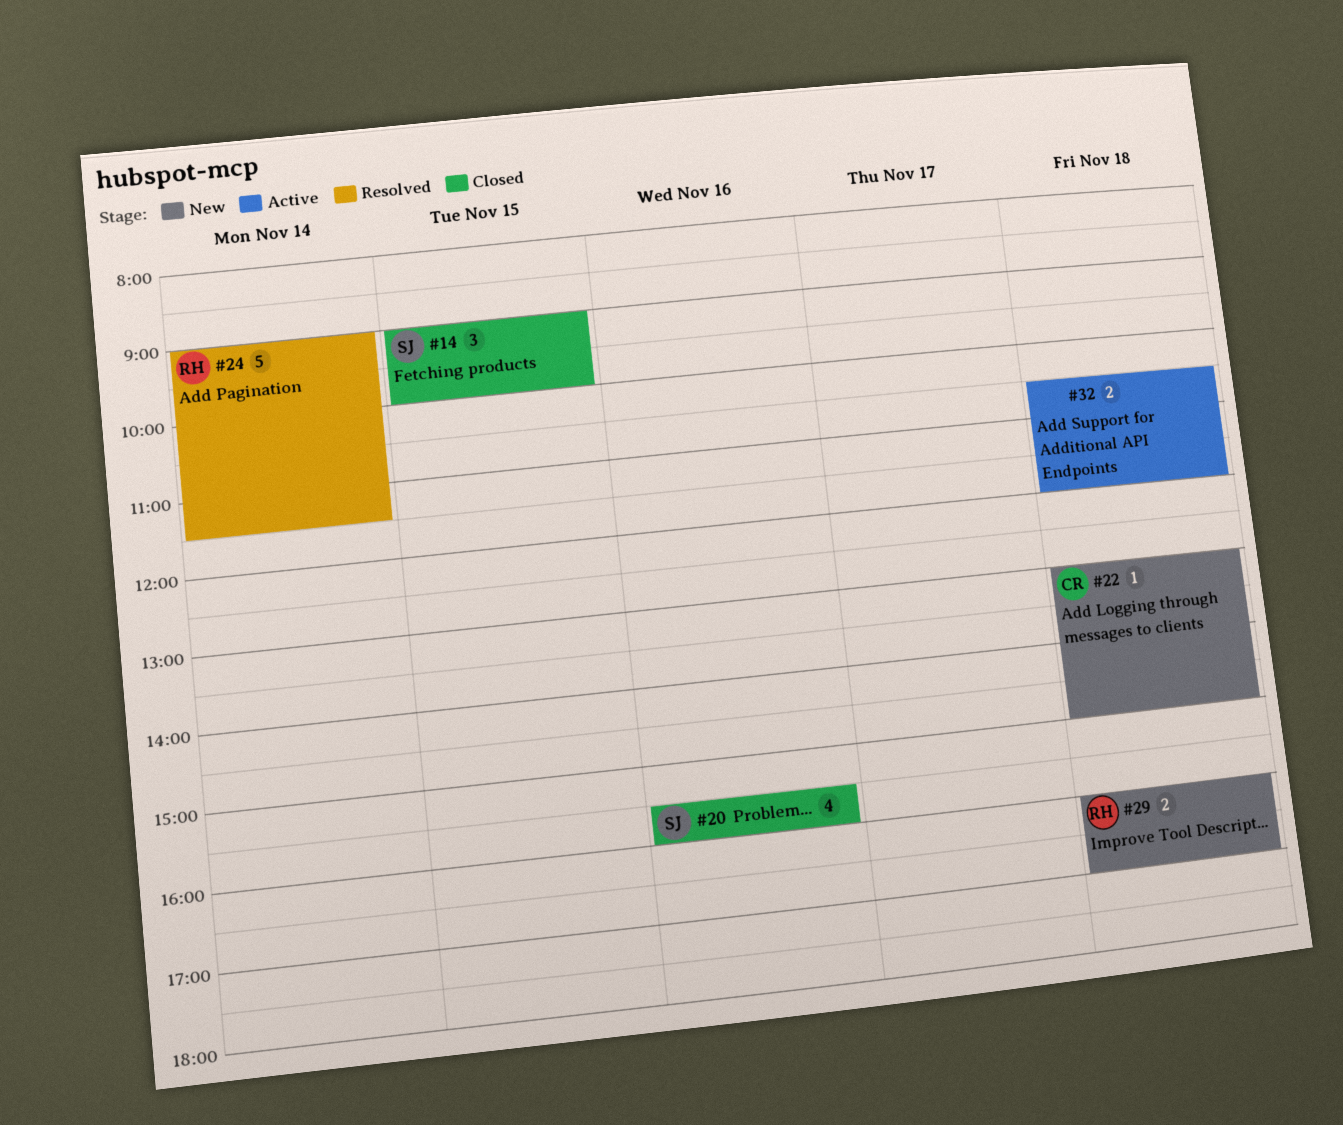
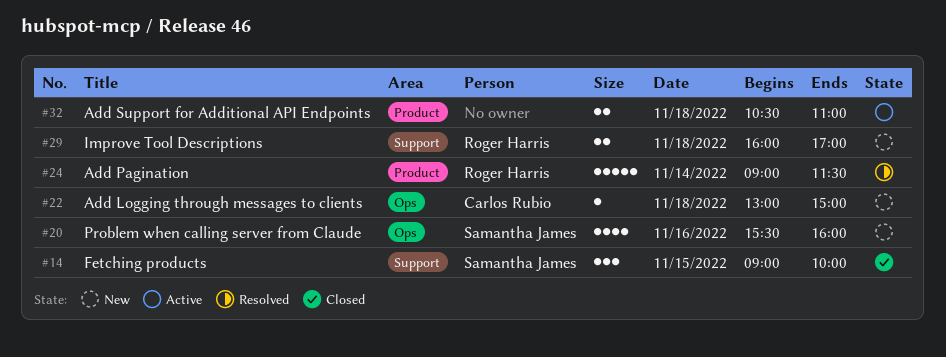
#20, status: Closed -> New
#32, ends: 12:00 -> 11:00

